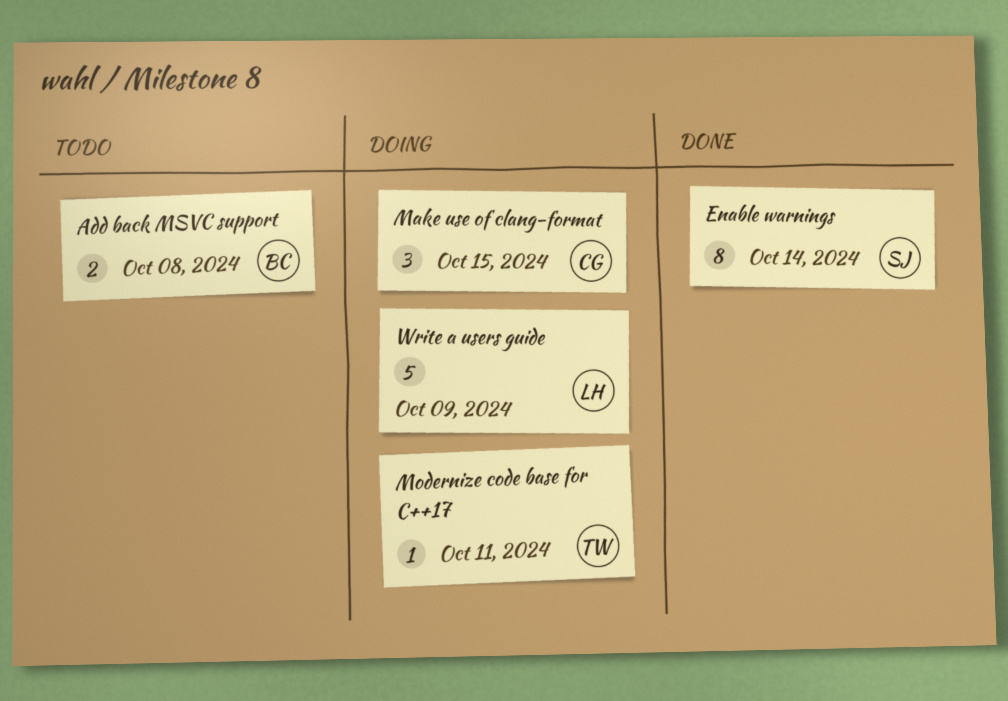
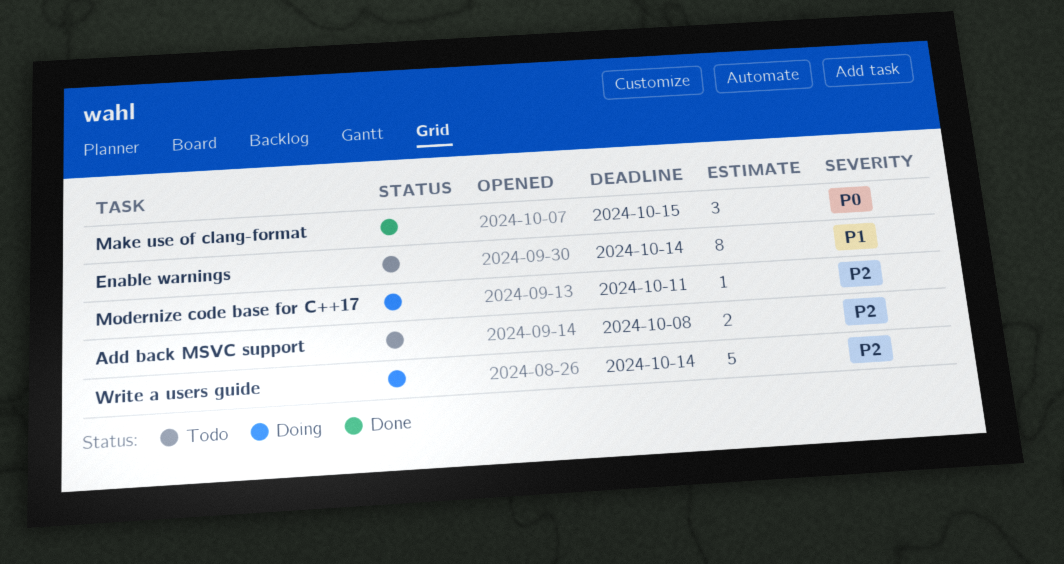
Enable warnings, status: Done -> Todo
Make use of clang-format, status: Doing -> Done
Write a users guide, due: Oct 9 -> Oct 14

